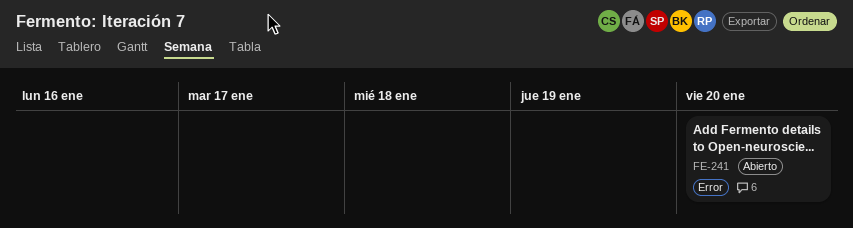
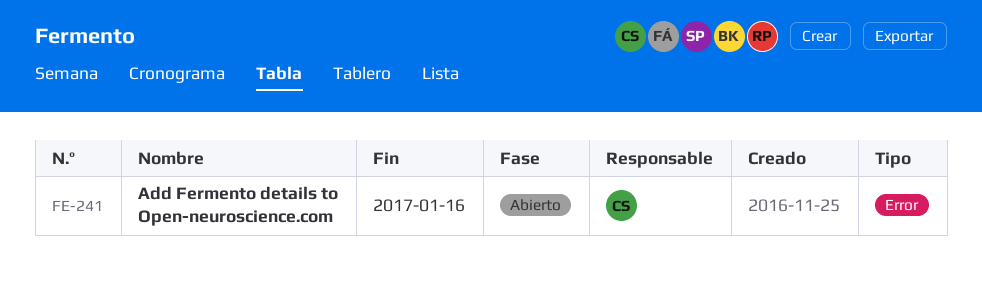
FE-241, due: Jan 20 -> Jan 16

